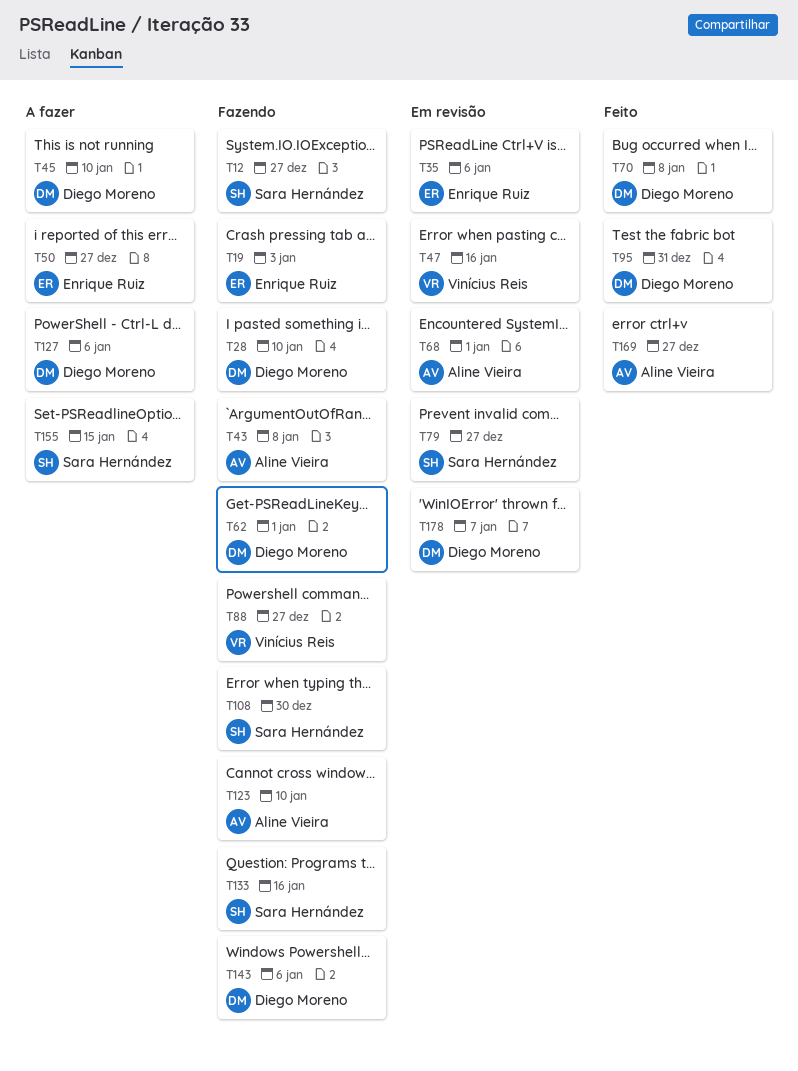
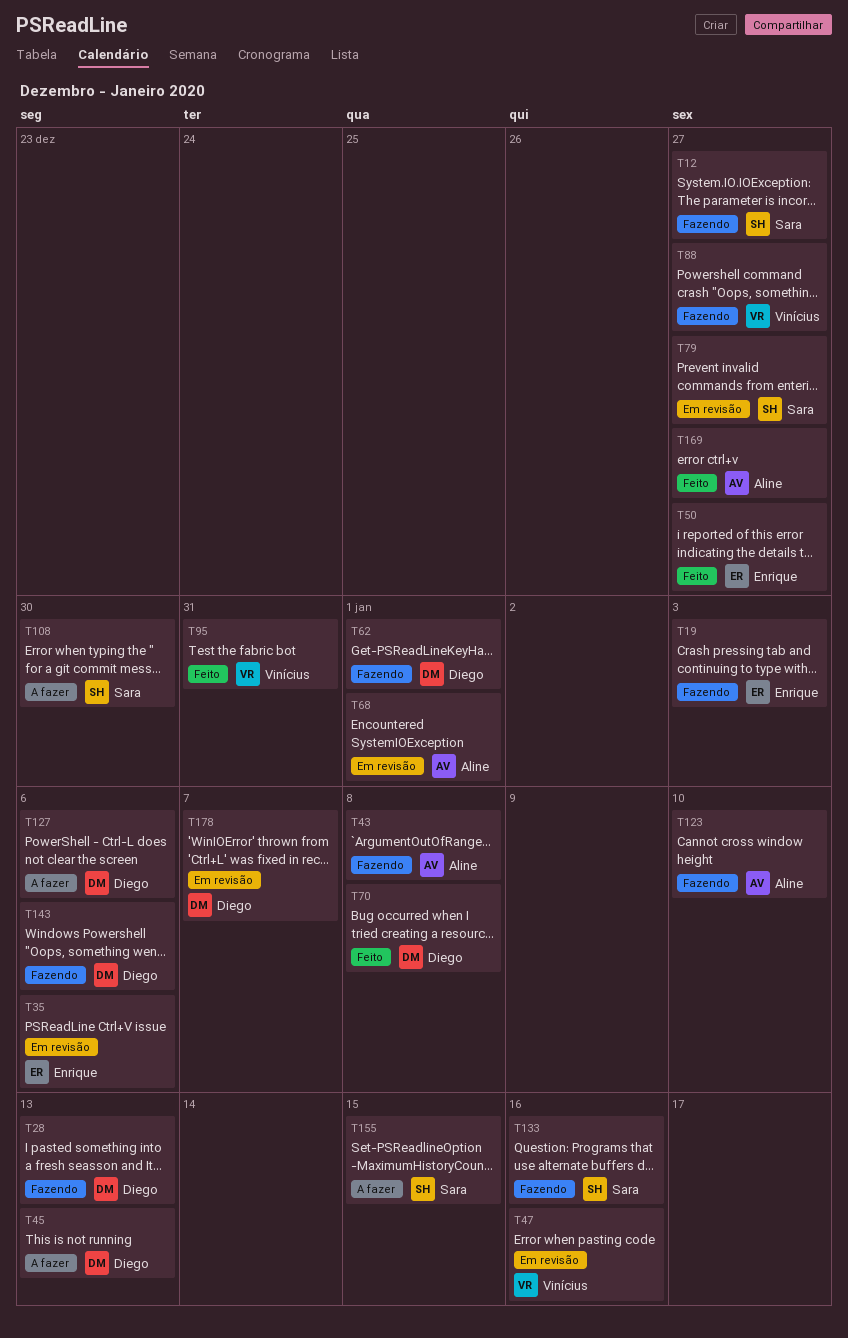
T28, due: Jan 10 -> Jan 13
T45, due: Jan 10 -> Jan 13
T50, status: A fazer -> Feito
T95, owner: Diego Moreno -> Vinícius Reis
T108, status: Fazendo -> A fazer

